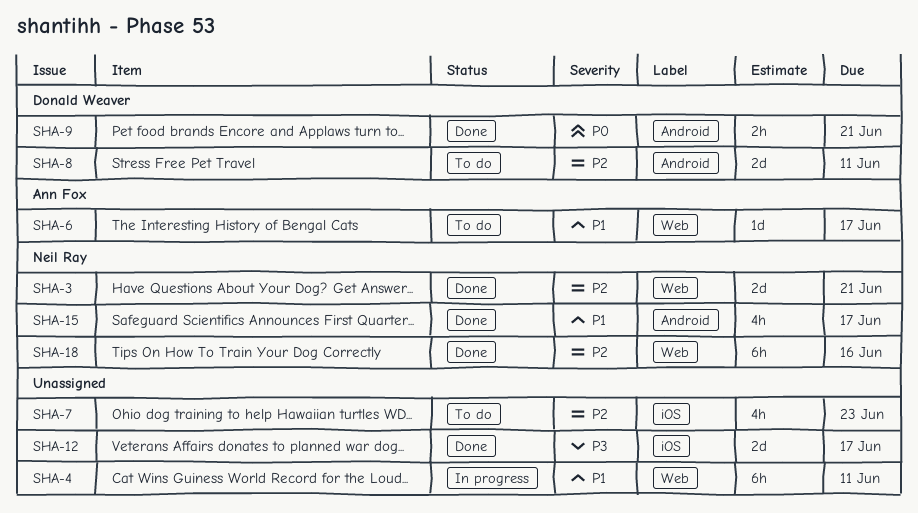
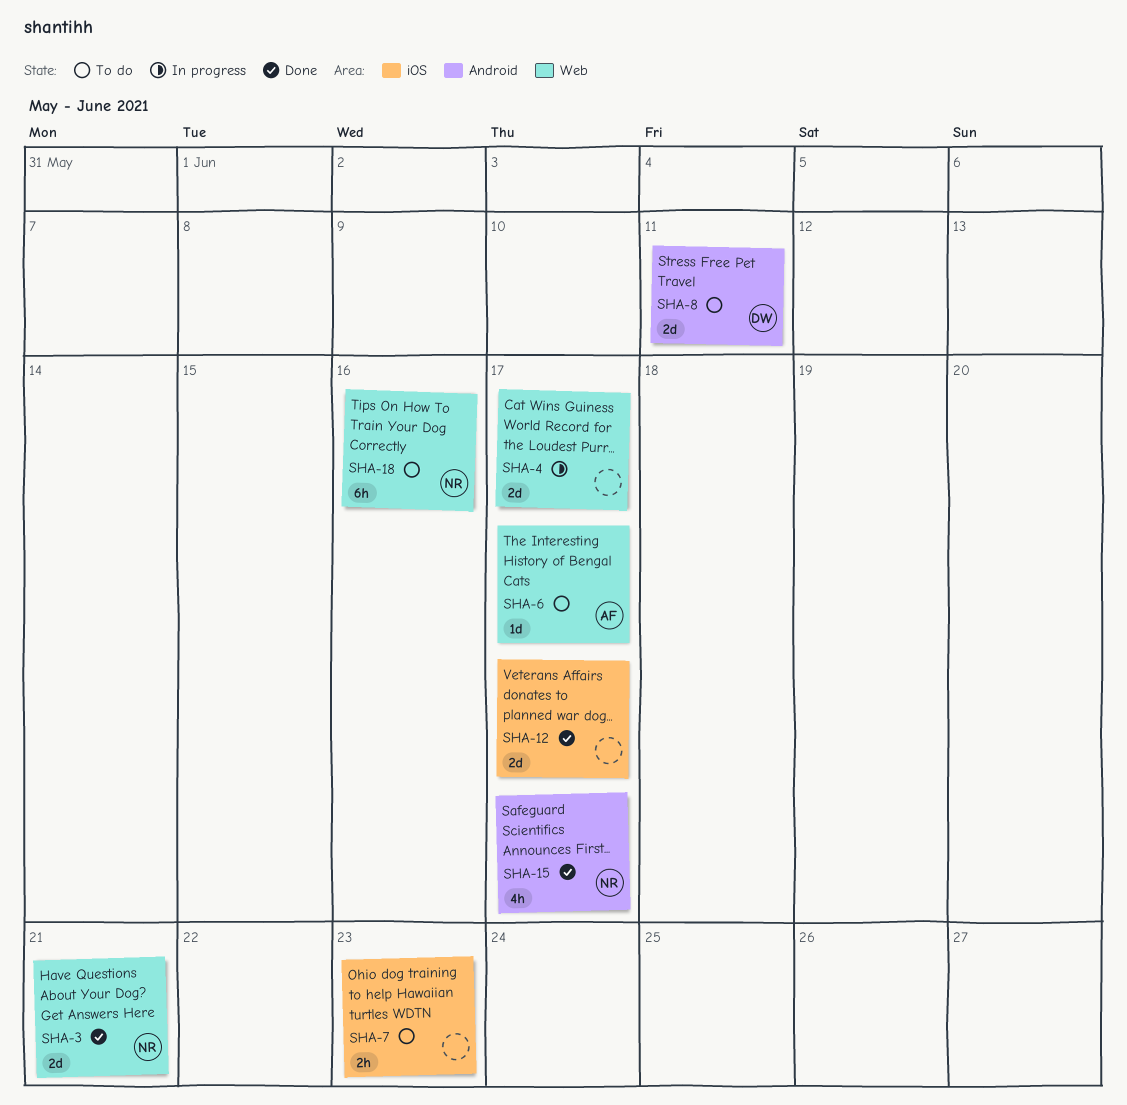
SHA-4, estimate: 6h -> 2d
SHA-4, due: Jun 11 -> Jun 17
SHA-7, estimate: 4h -> 2h
SHA-9: present -> none
SHA-18, status: Done -> To do

